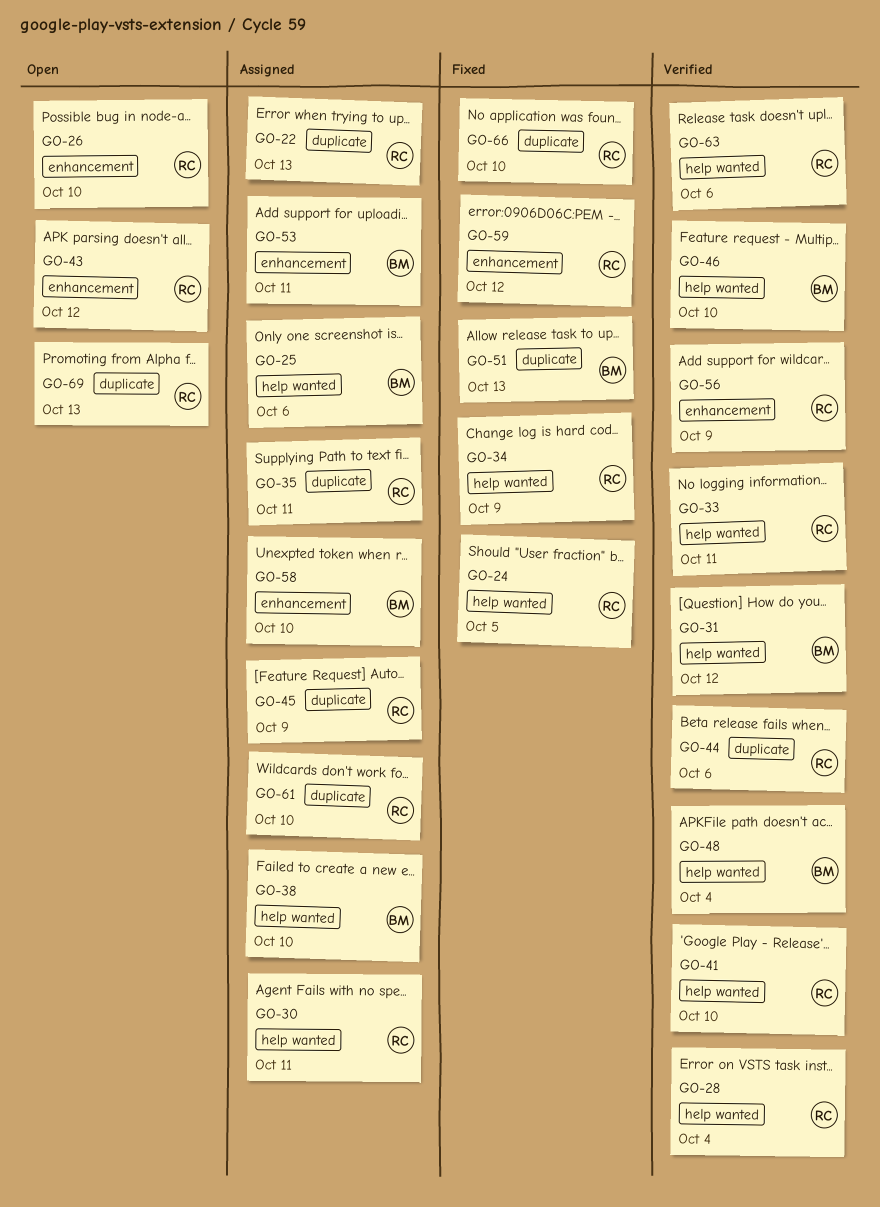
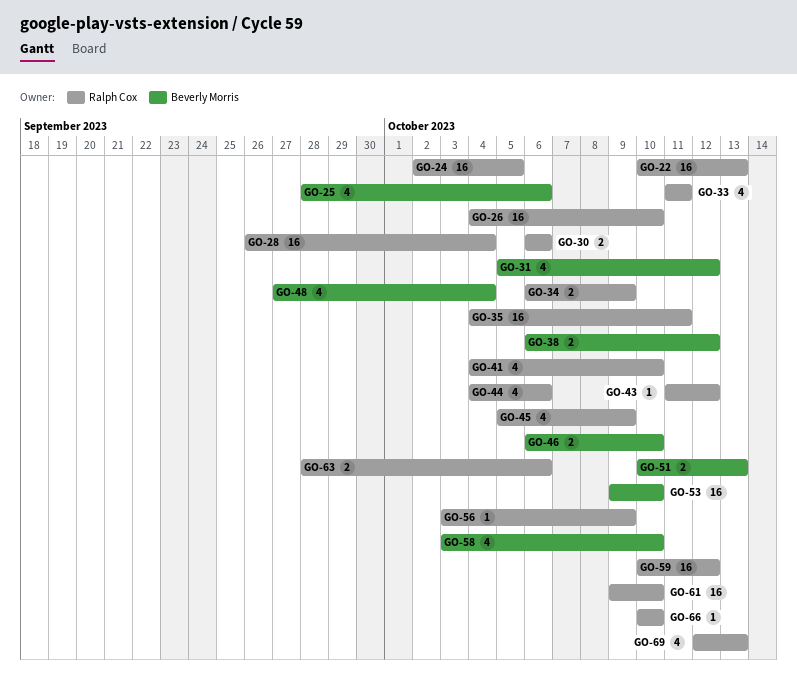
GO-30, due: Oct 11 -> Oct 6
GO-38, due: Oct 10 -> Oct 12
GO-53, due: Oct 11 -> Oct 10

